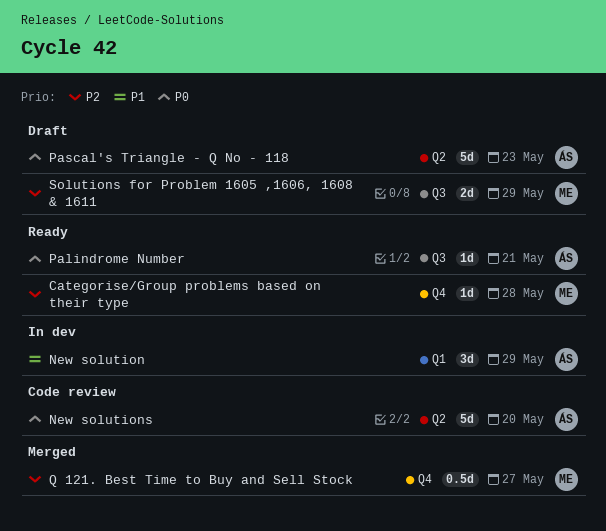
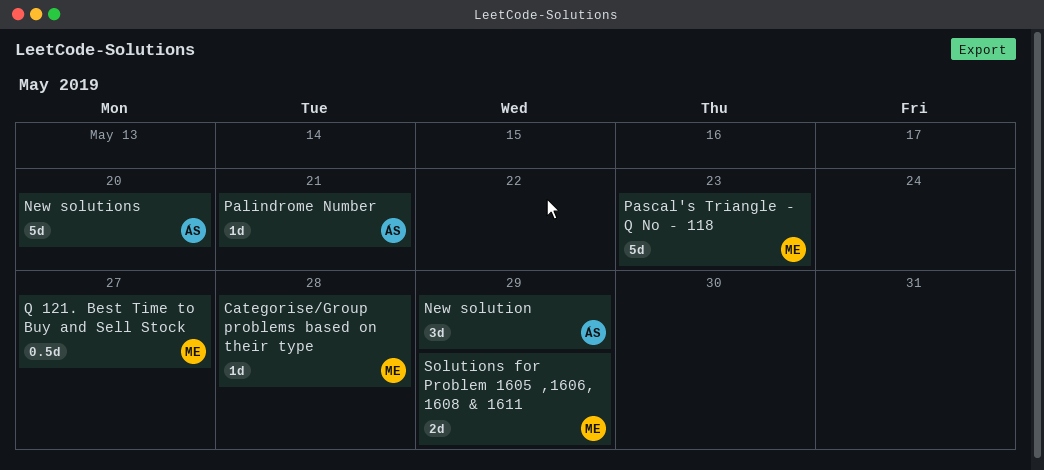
Pascal's Triangle - Q No - 118, owner: ÁS -> ME

